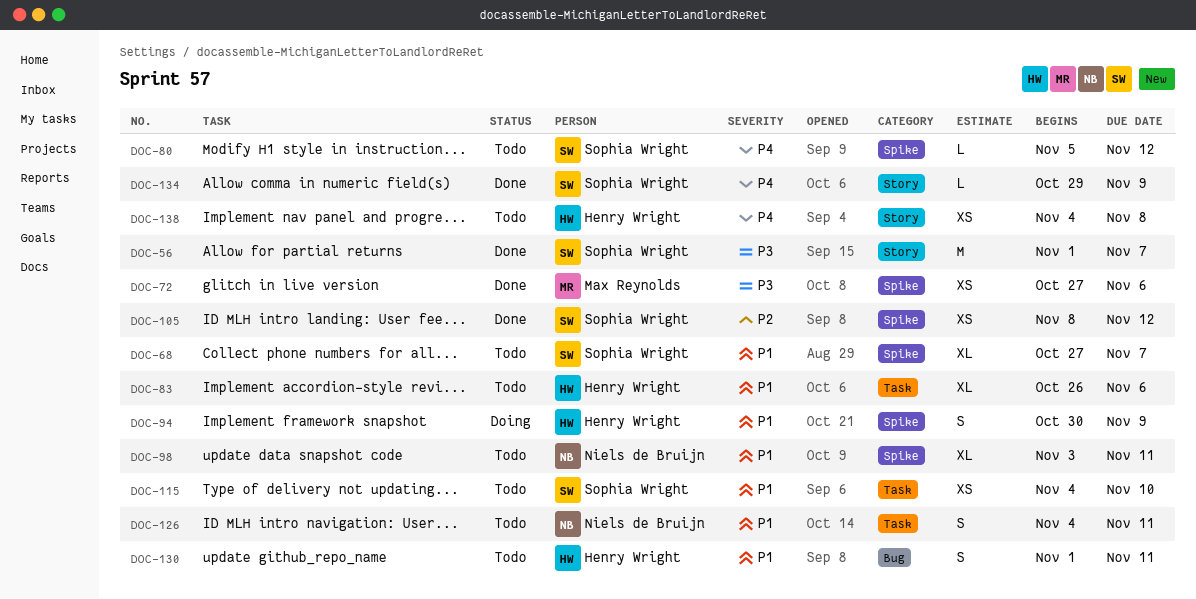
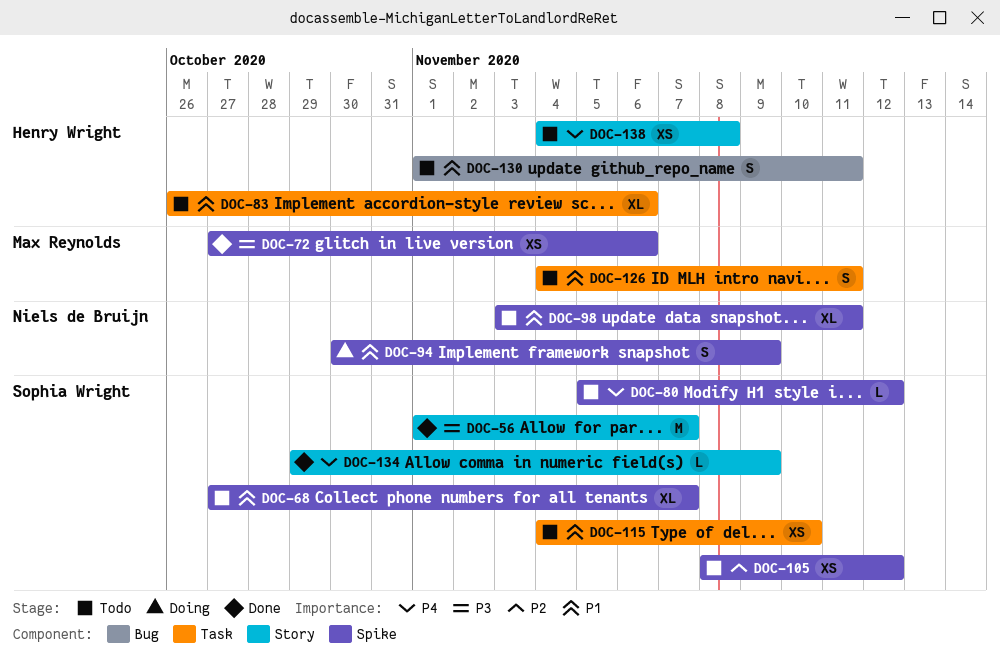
DOC-94, owner: Henry Wright -> Niels de Bruijn
DOC-105, status: Done -> Todo
DOC-126, owner: Niels de Bruijn -> Max Reynolds

